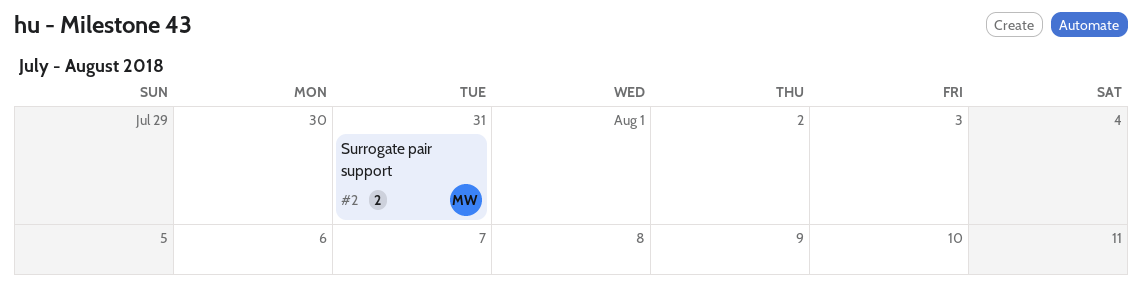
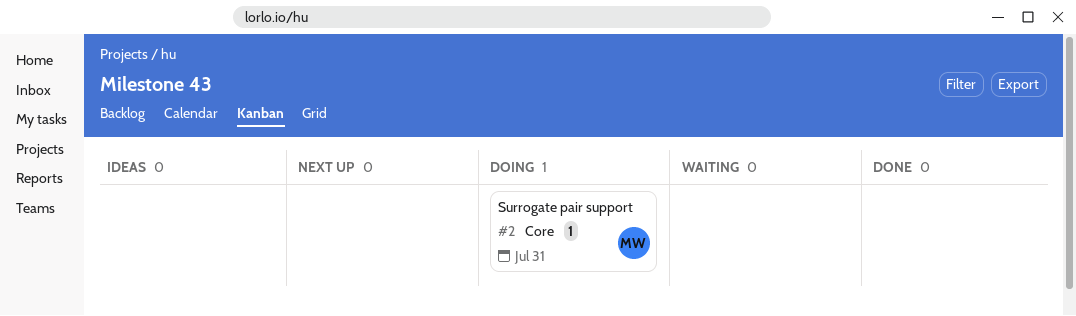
#2, estimate: 2 -> 1

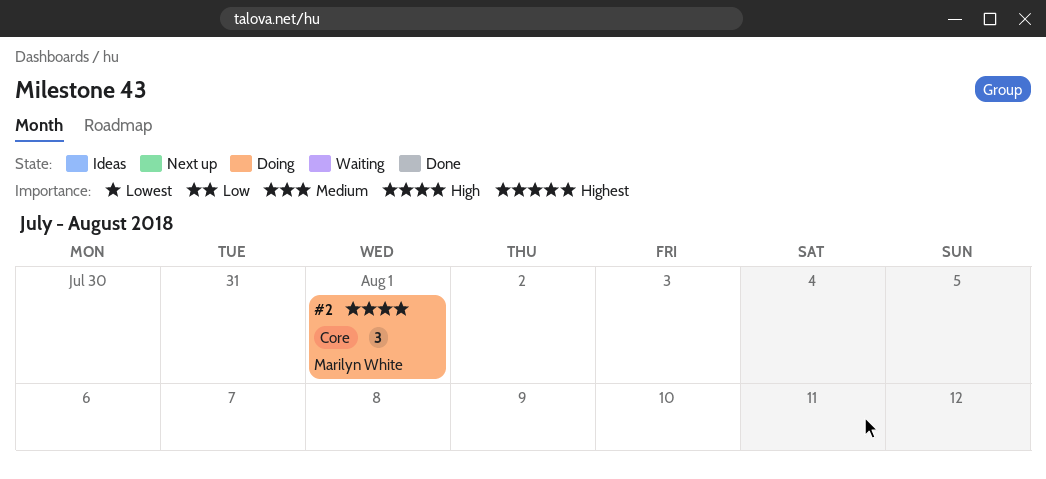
#2, estimate: 1 -> 3
#2, due: Jul 31 -> Aug 1

